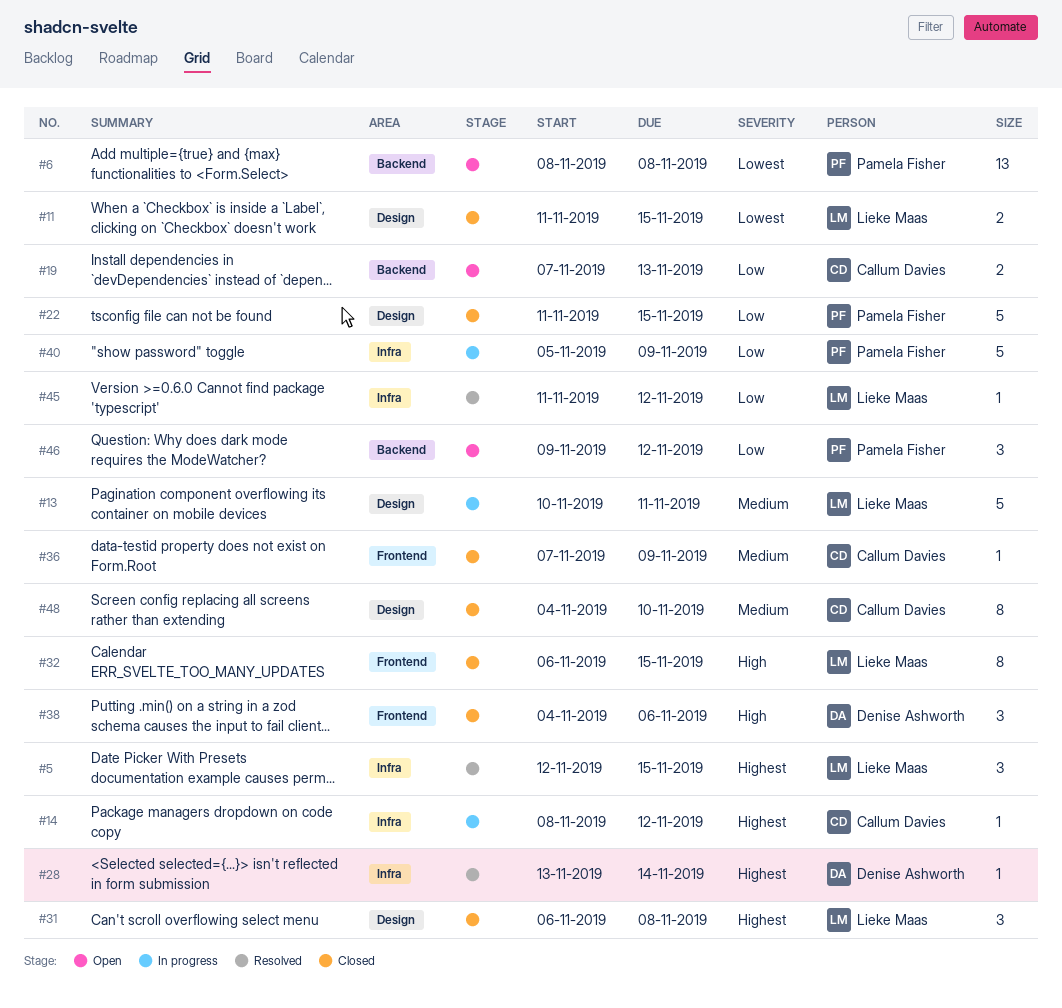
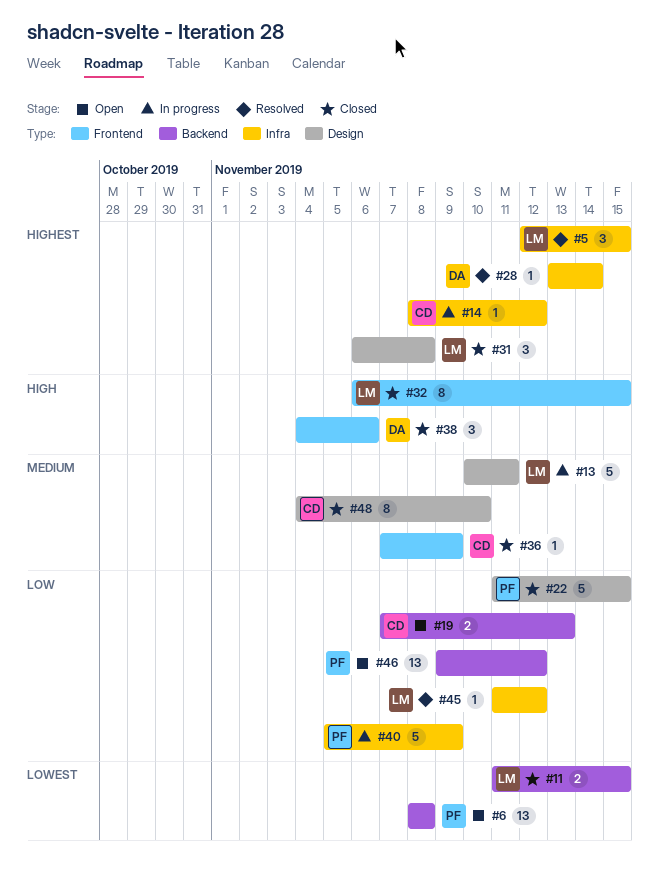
#11, label: Design -> Backend
#46, estimate: 3 -> 13

